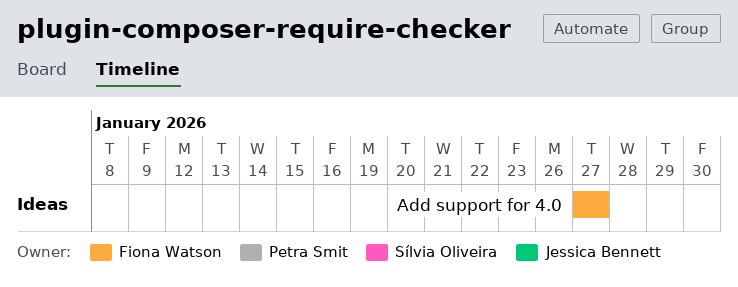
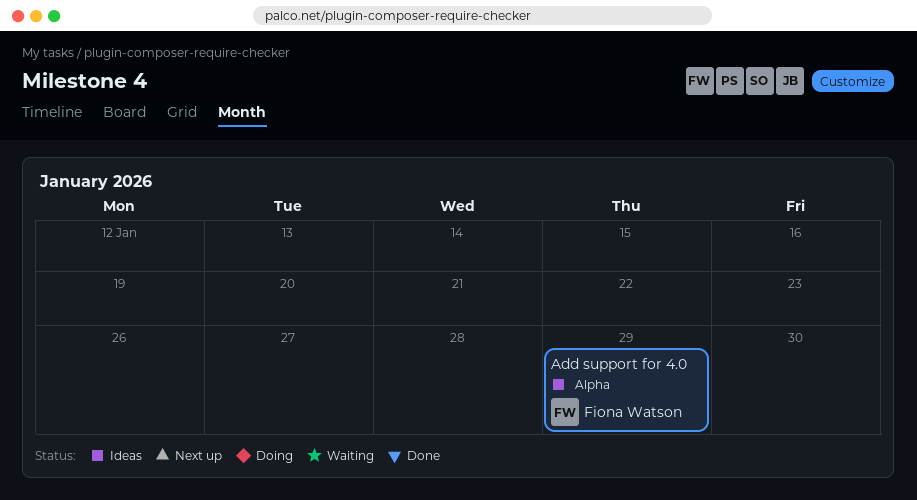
Add support for 4.0, due: Jan 27 -> Jan 29

